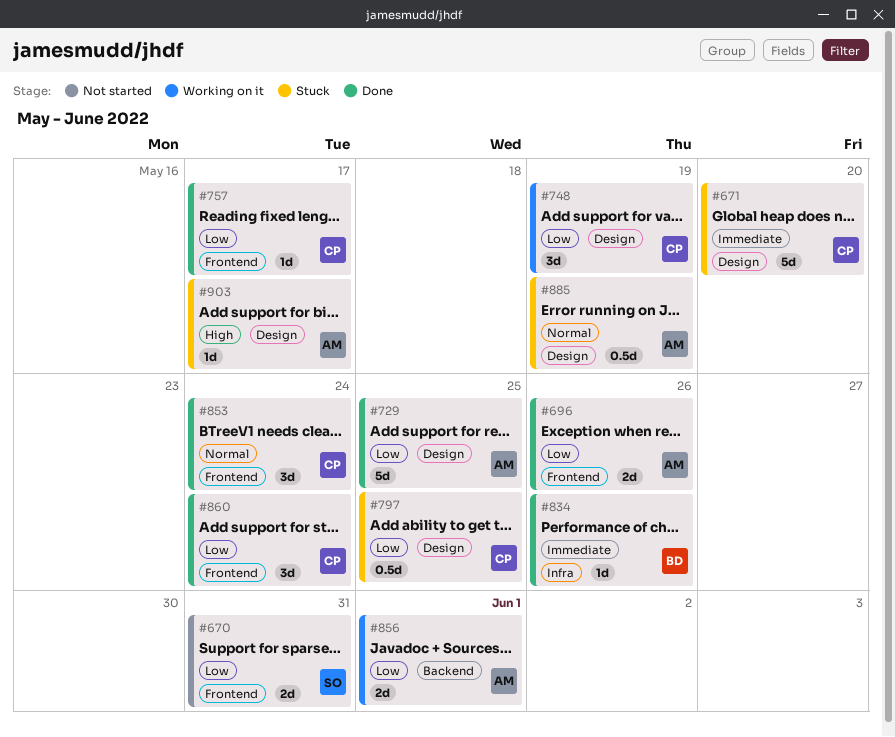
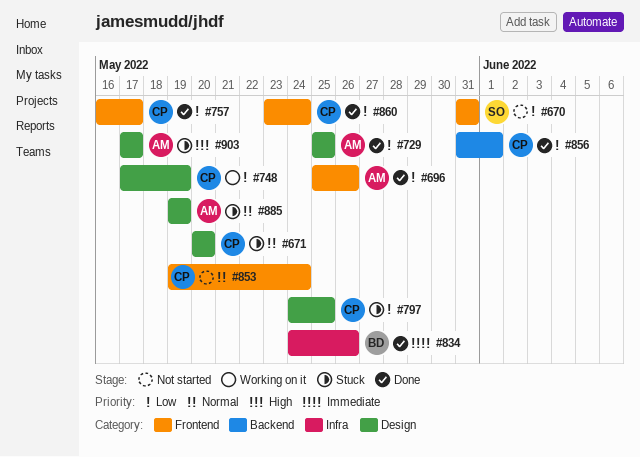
#671, priority: Immediate -> Normal
#853, status: Done -> Not started
#856, status: Working on it -> Done
#856, owner: AM -> CP

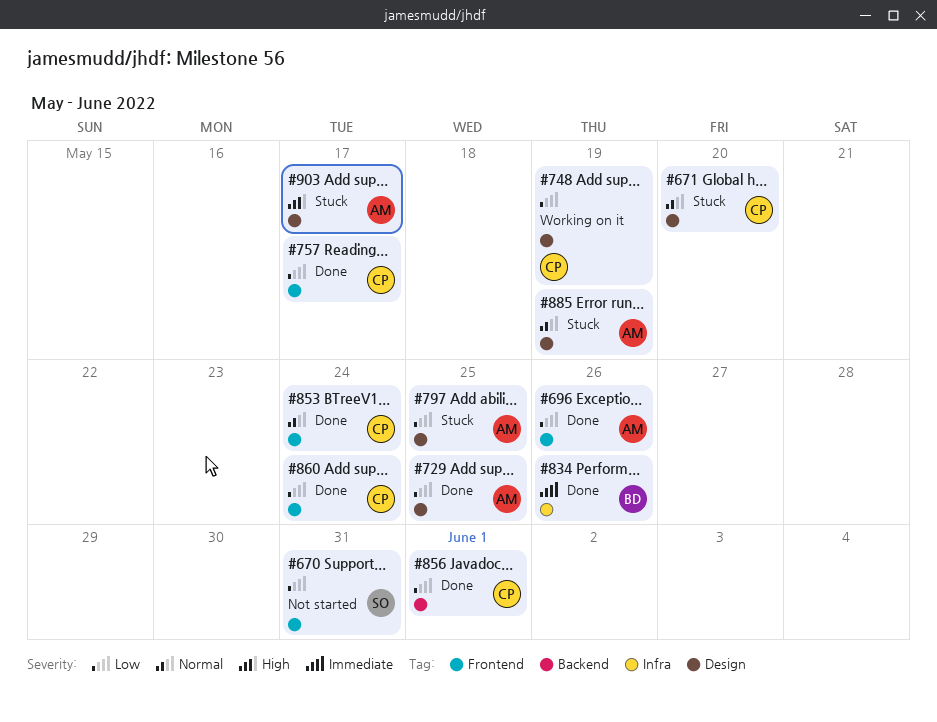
#797, owner: CP -> AM
#853, status: Not started -> Done

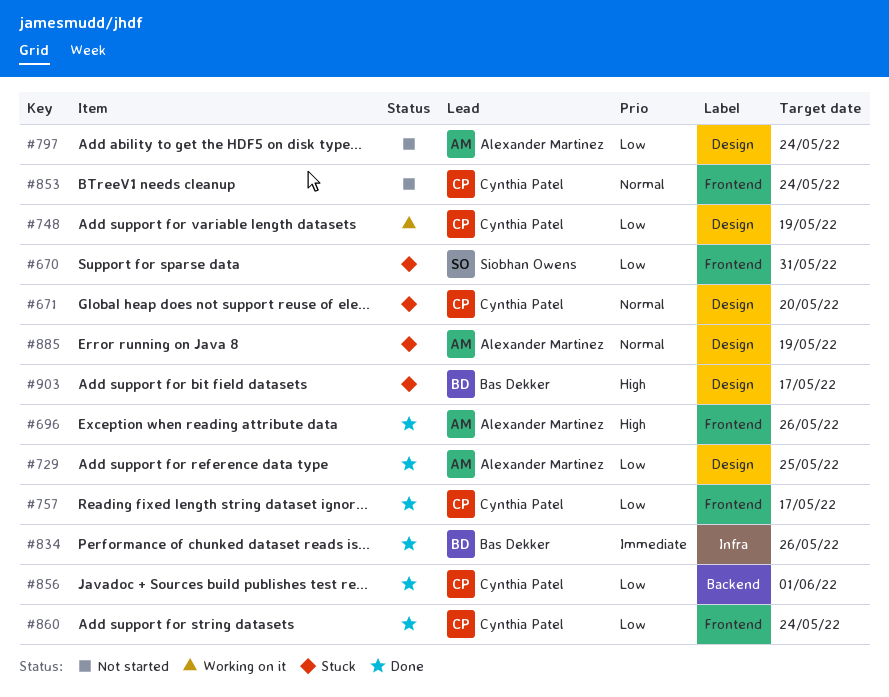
#670, status: Not started -> Stuck
#696, priority: Low -> High
#797, status: Stuck -> Not started
#797, due: May 25 -> May 24
#853, status: Done -> Not started
#903, owner: Alexander Martinez -> Bas Dekker

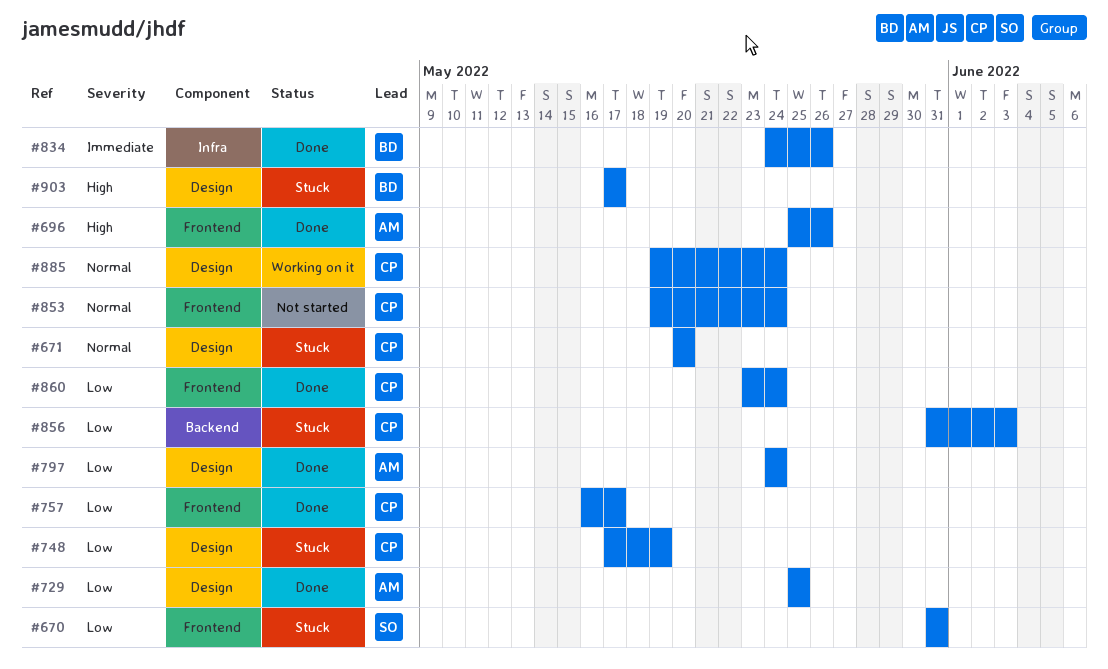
#748, status: Working on it -> Stuck
#797, status: Not started -> Done
#856, status: Done -> Stuck
#856, due: Jun 1 -> Jun 3
#885, status: Stuck -> Working on it
#885, owner: Alexander Martinez -> Cynthia Patel
#885, due: May 19 -> May 24

